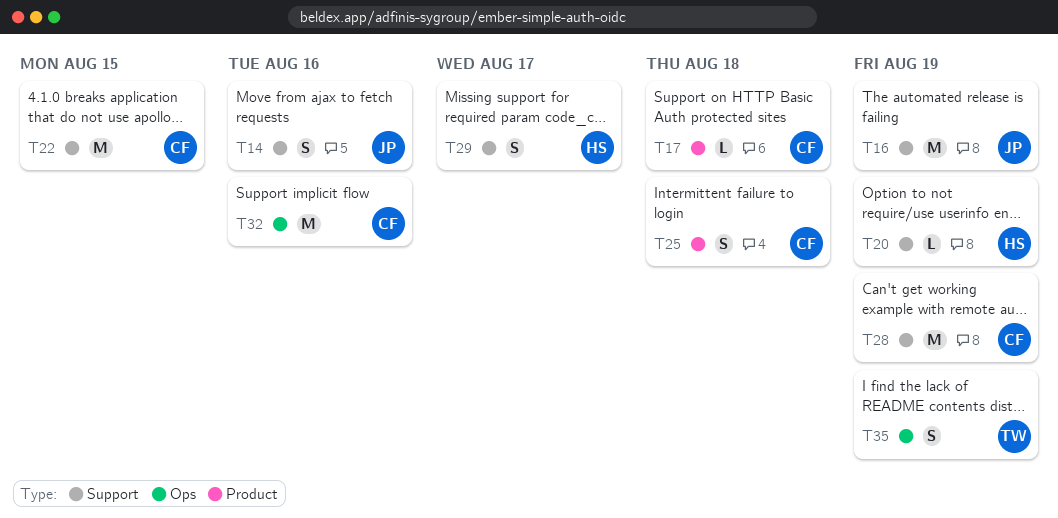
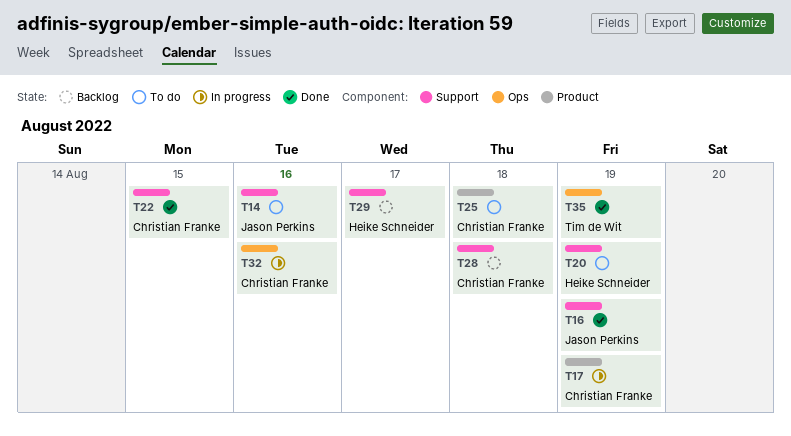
T17, due: Aug 18 -> Aug 19
T28, due: Aug 19 -> Aug 18

